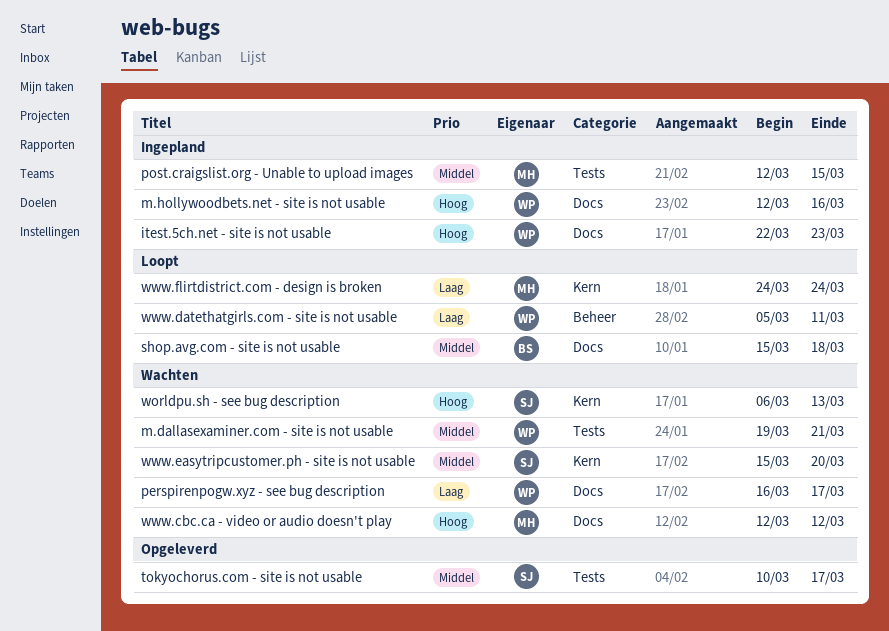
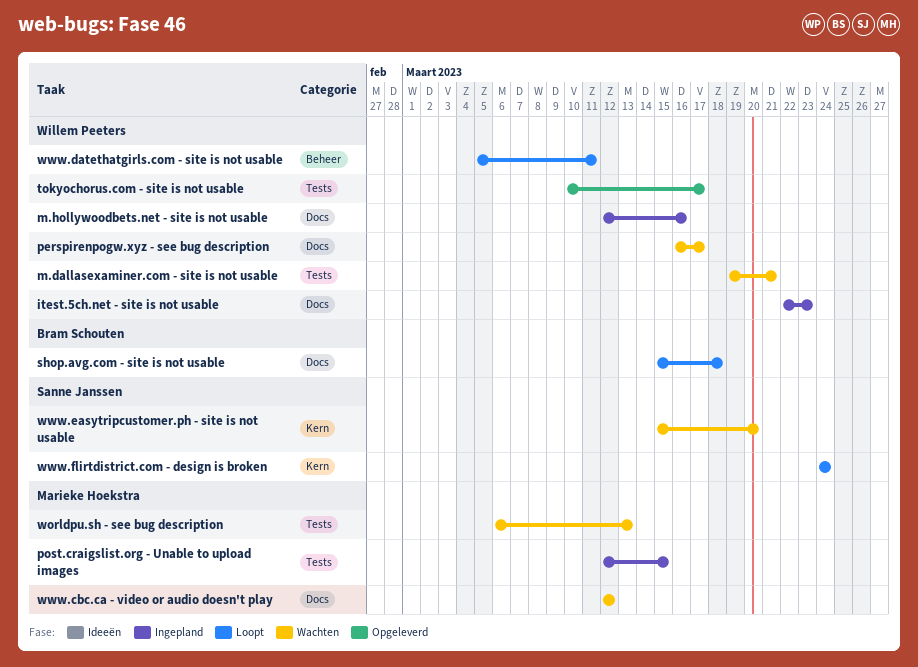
tokyochorus.com - site is not usable, owner: Sanne Janssen -> Willem Peeters
worldpu.sh - see bug description, owner: Sanne Janssen -> Marieke Hoekstra
worldpu.sh - see bug description, label: Kern -> Tests
www.flirtdistrict.com - design is broken, owner: Marieke Hoekstra -> Sanne Janssen

